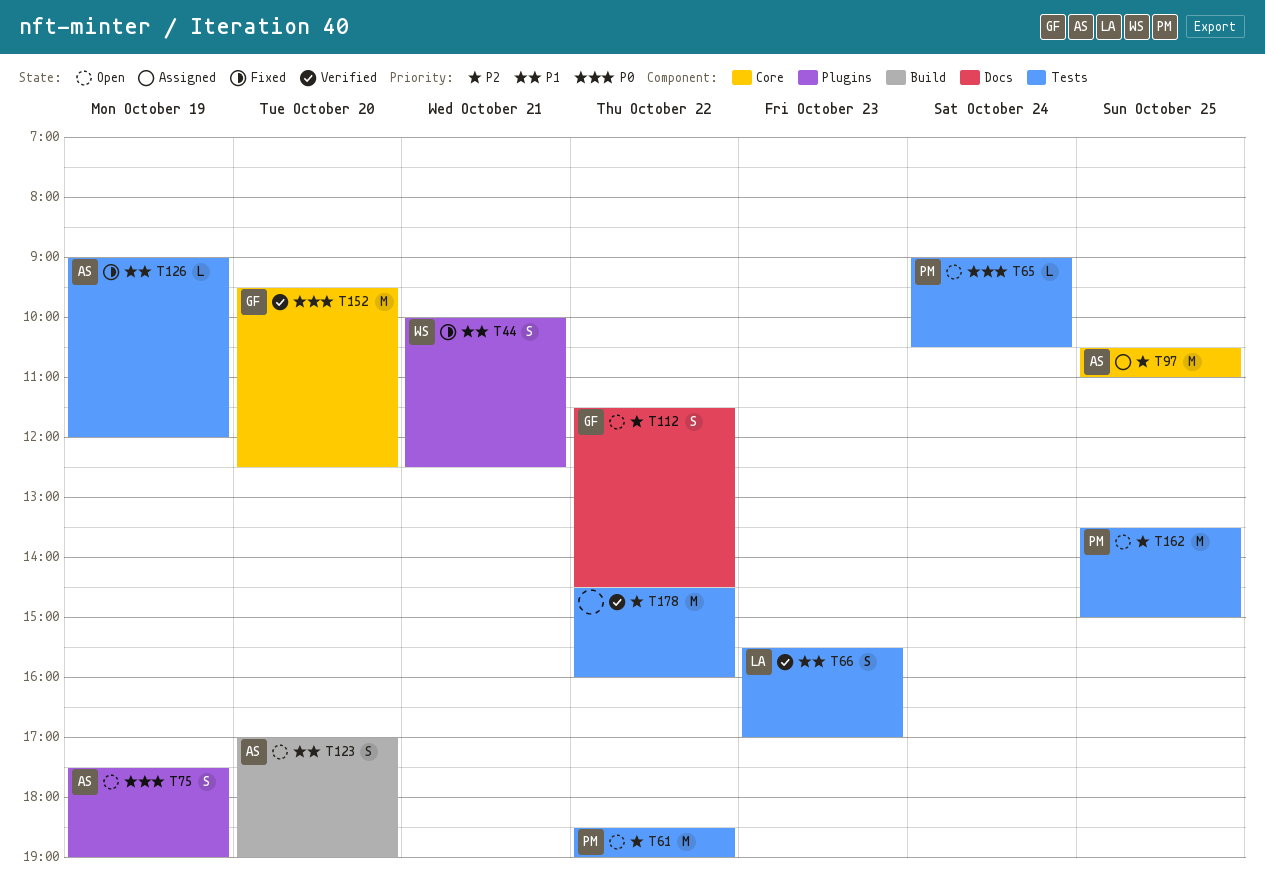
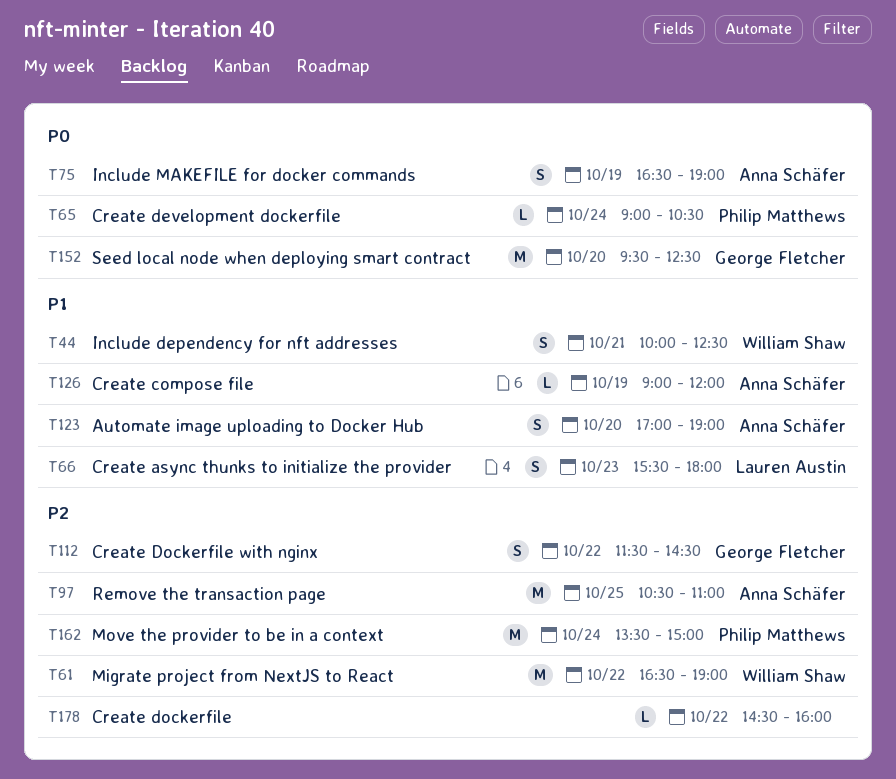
T61, owner: Philip Matthews -> William Shaw
T61, begins: 18:30 -> 16:30
T66, ends: 17:00 -> 18:00
T75, begins: 17:30 -> 16:30
T162, day: Oct 25 -> Oct 24
T178, estimate: M -> L

